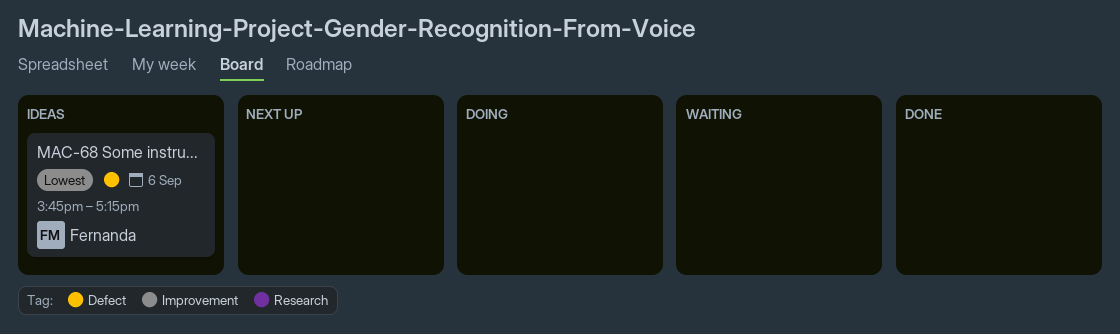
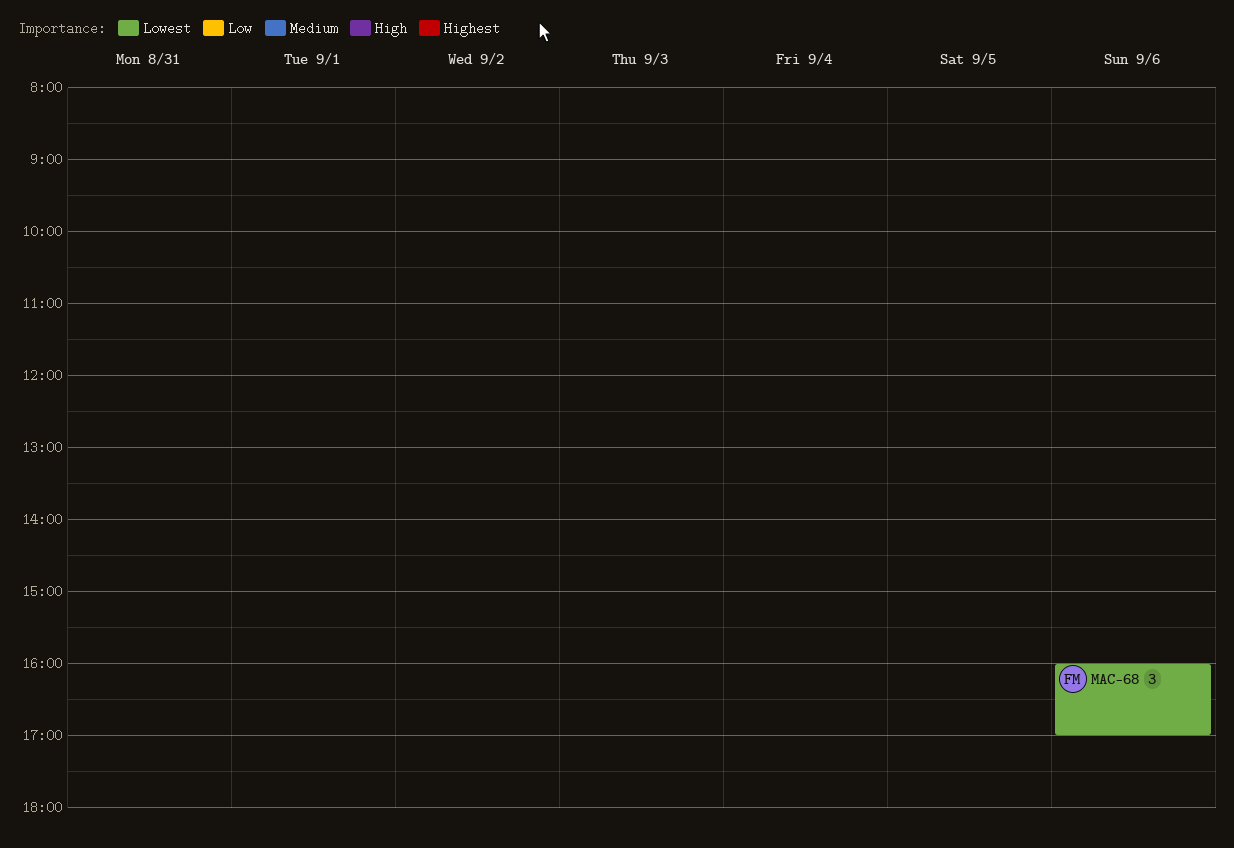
MAC-68, begins: 15:45 -> 16:00
MAC-68, ends: 17:15 -> 17:00

